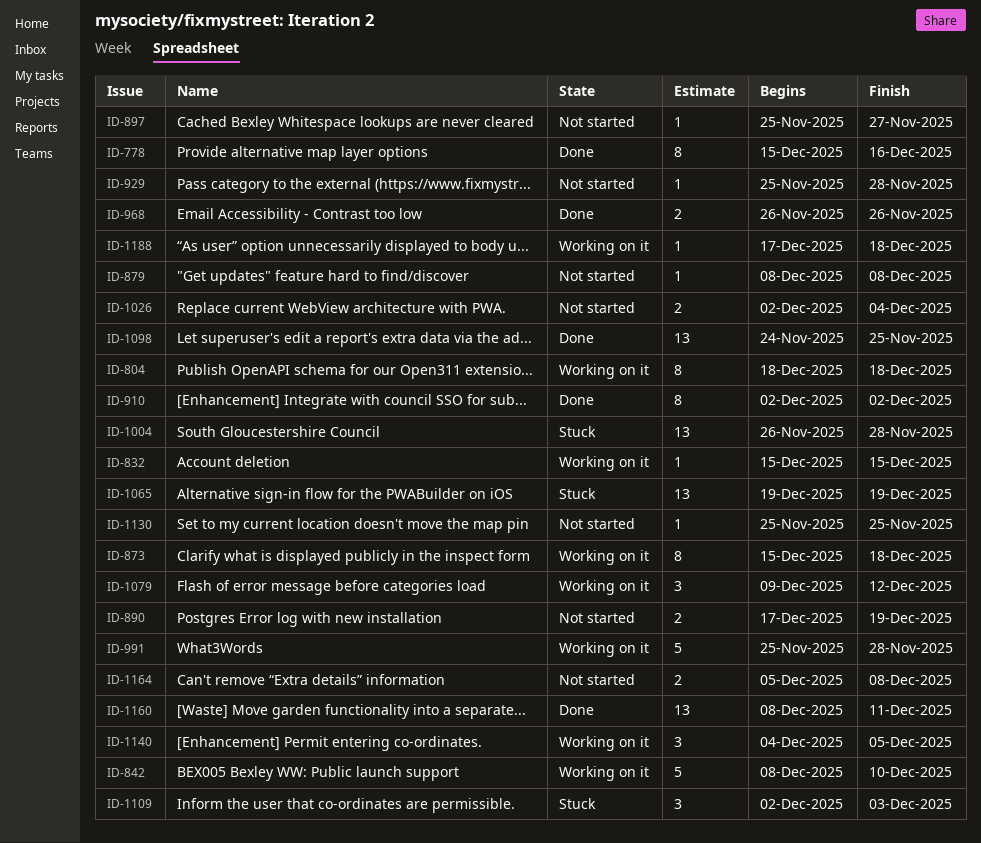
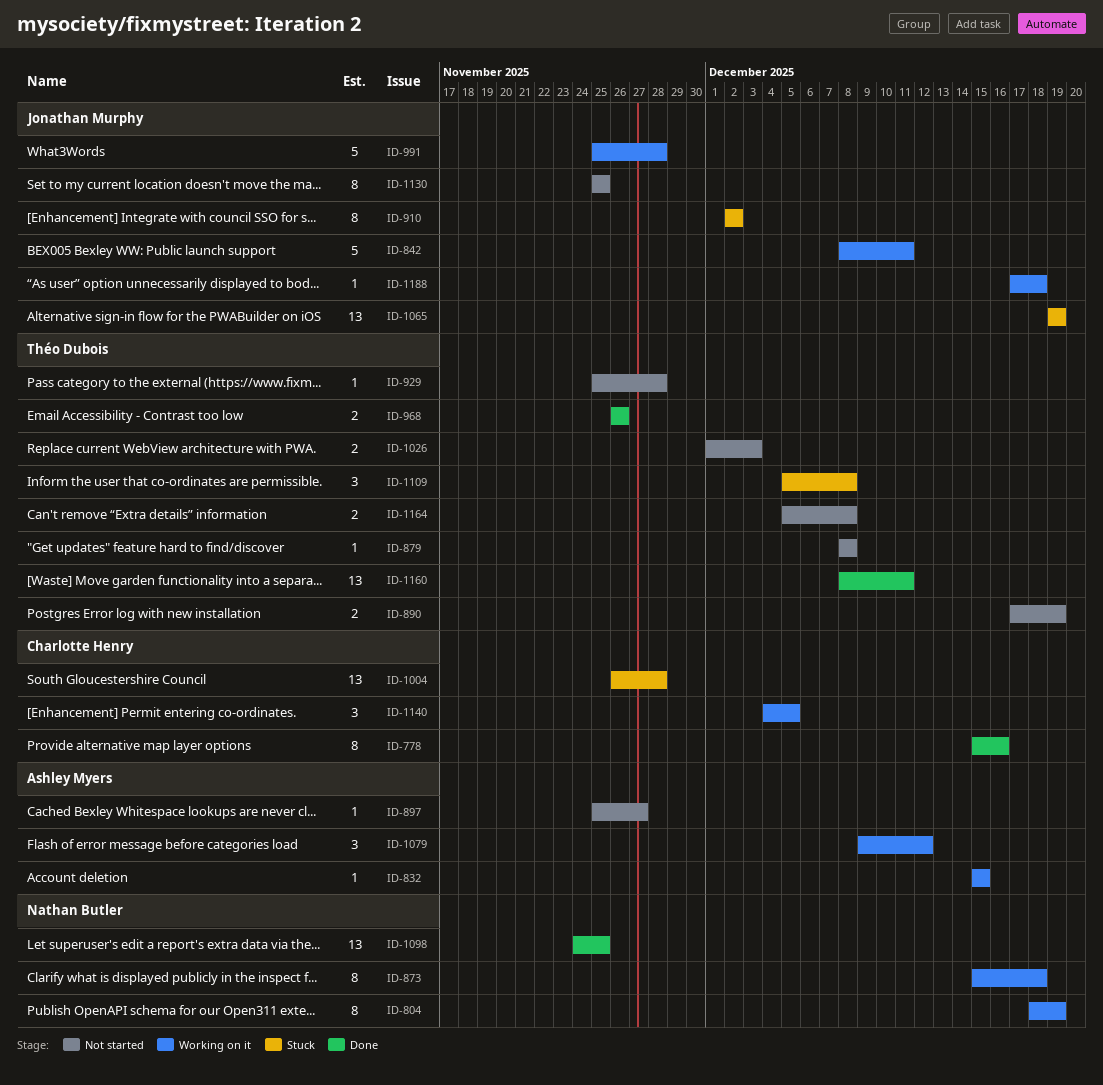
ID-804, due: Dec 18 -> Dec 19
ID-842, due: Dec 10 -> Dec 11
ID-910, status: Done -> Stuck
ID-1026, start: Dec 2 -> Dec 1
ID-1026, due: Dec 4 -> Dec 3
ID-1109, start: Dec 2 -> Dec 5
ID-1109, due: Dec 3 -> Dec 8
ID-1130, estimate: 1 -> 8

